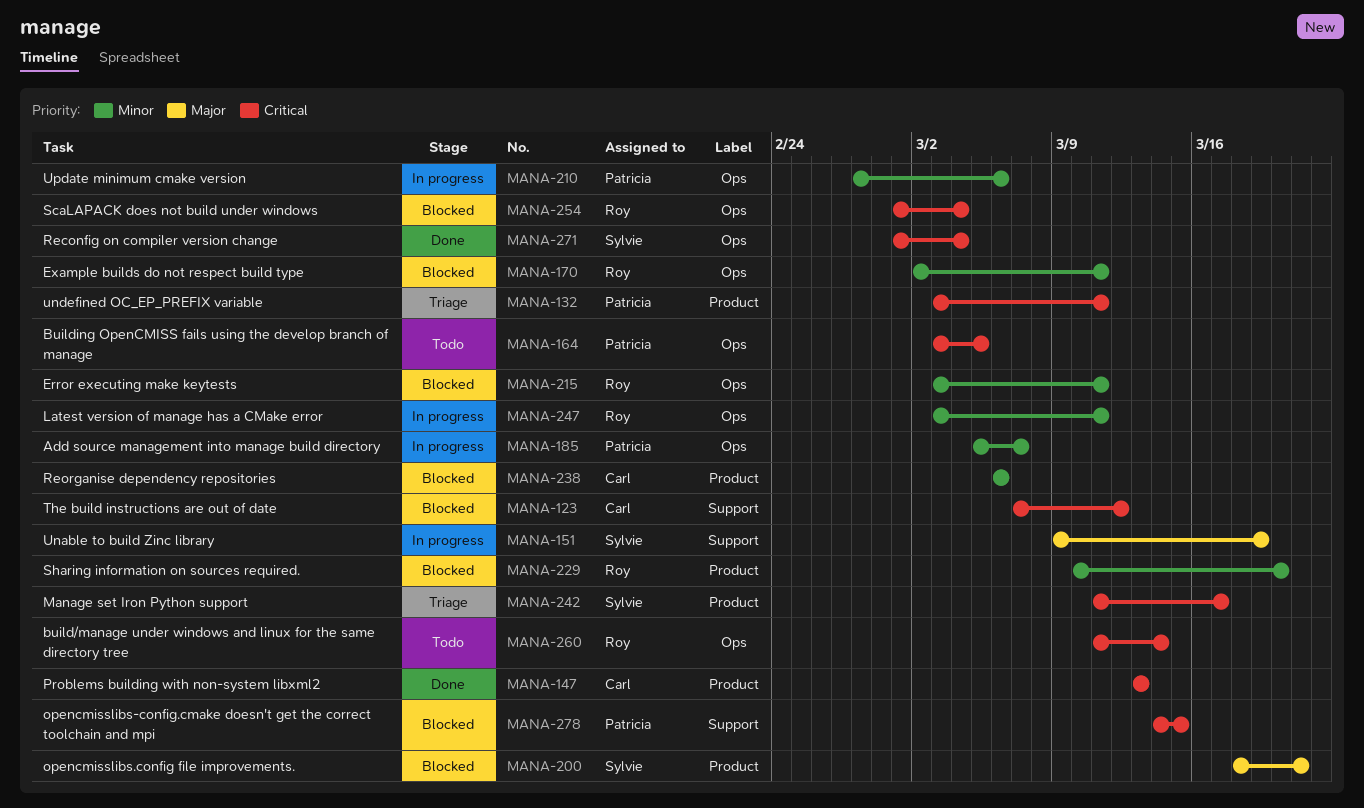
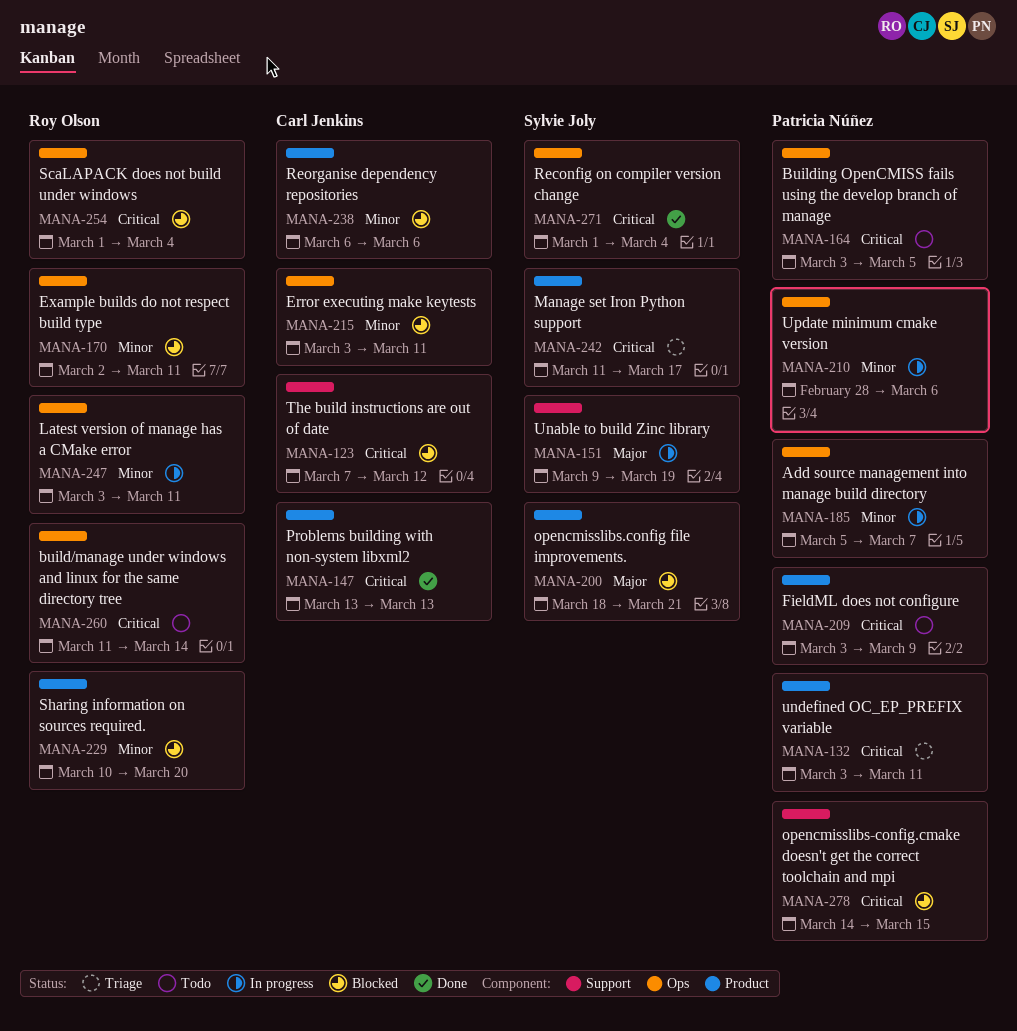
MANA-209: none -> present
MANA-215, owner: Roy Olson -> Carl Jenkins

